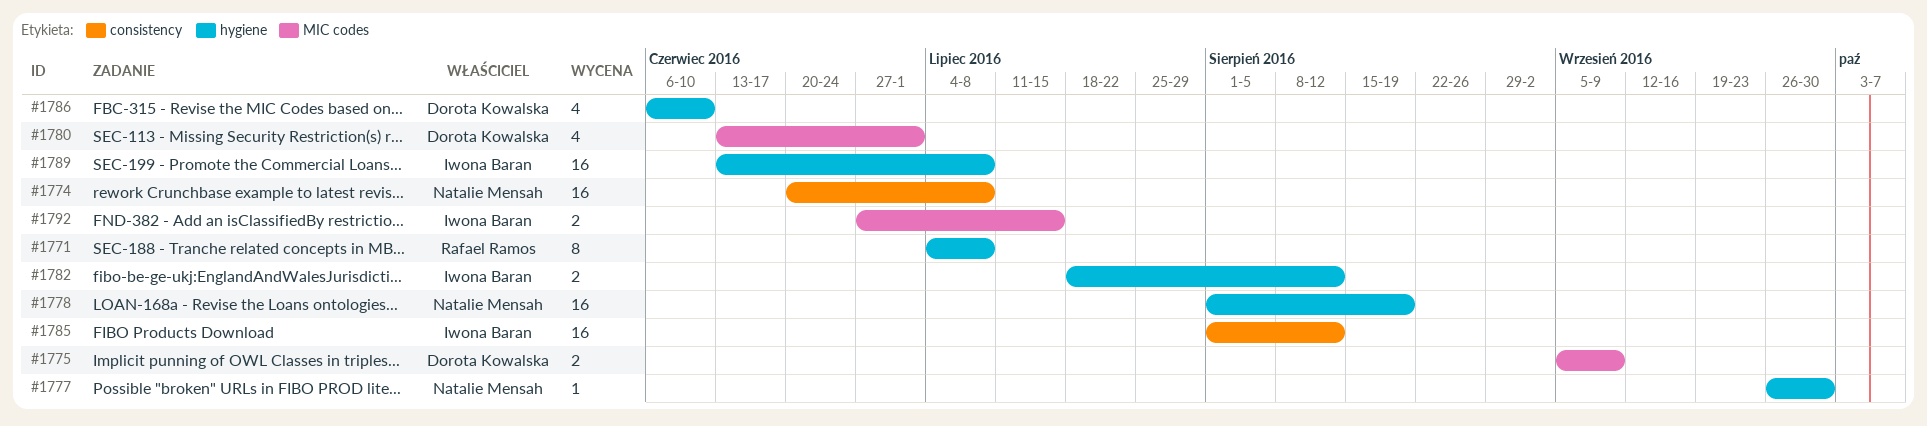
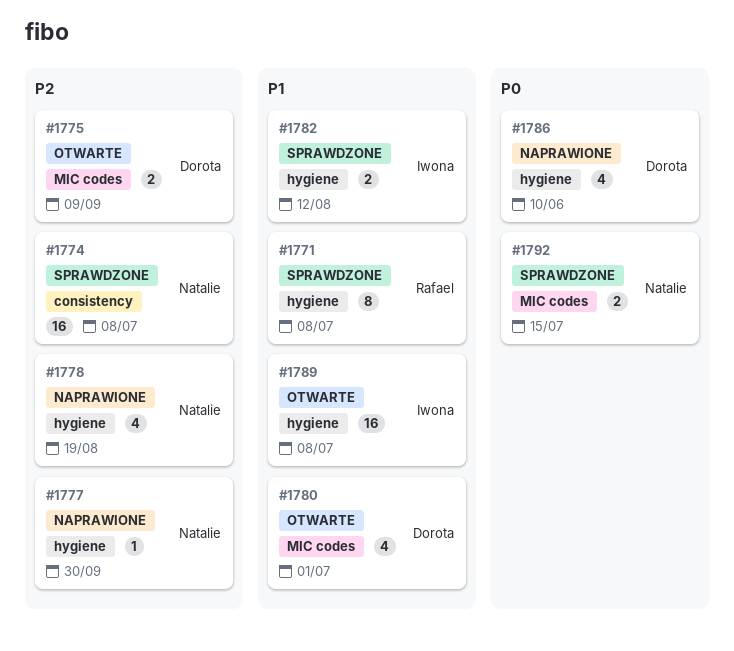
#1778, estimate: 16 -> 4
#1785: present -> none
#1792, owner: Iwona Baran -> Natalie Mensah

